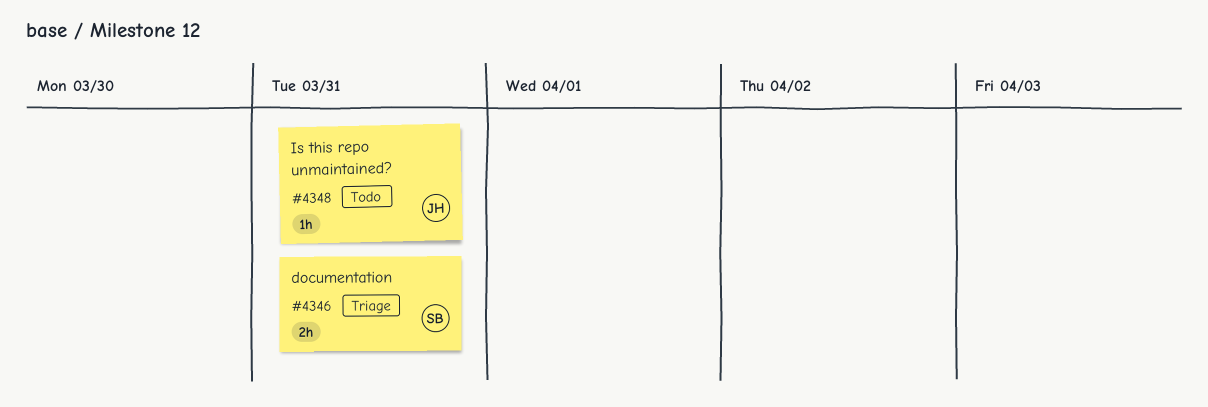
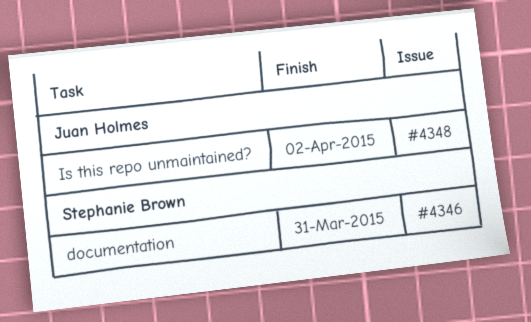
#4348, due: Mar 31 -> Apr 2

